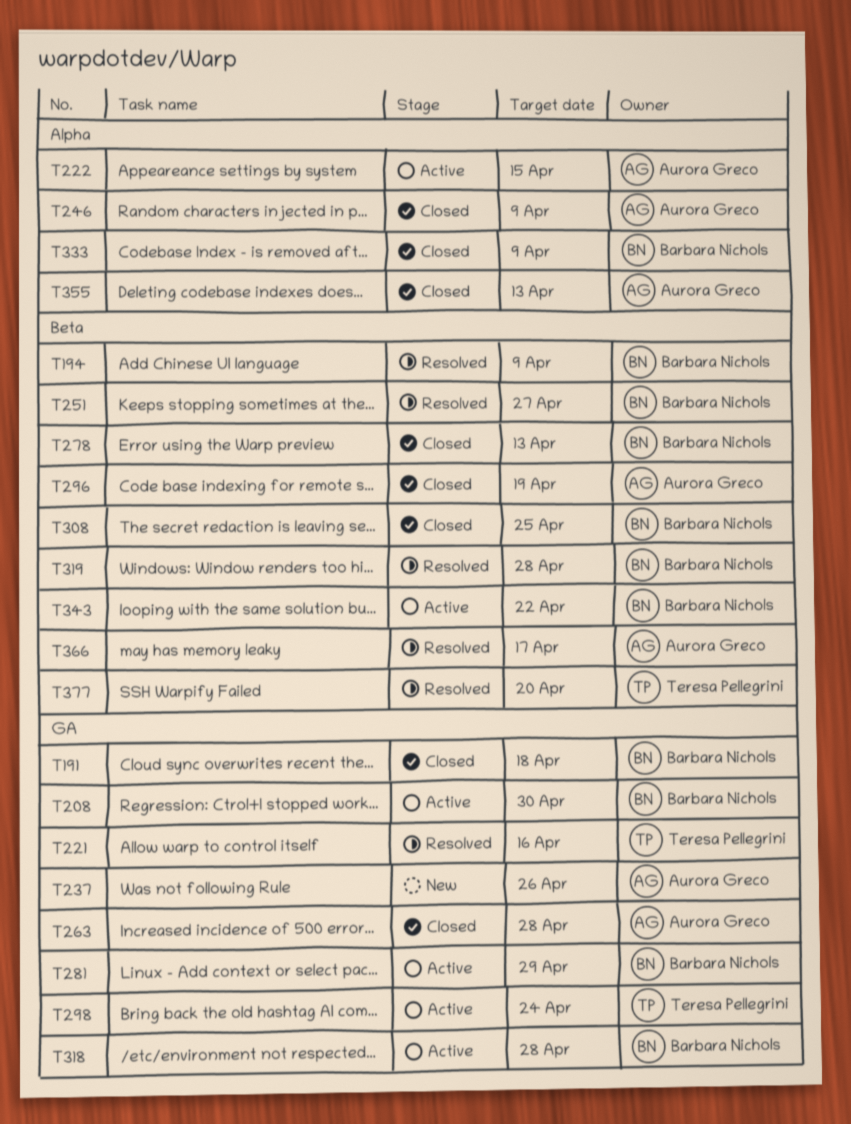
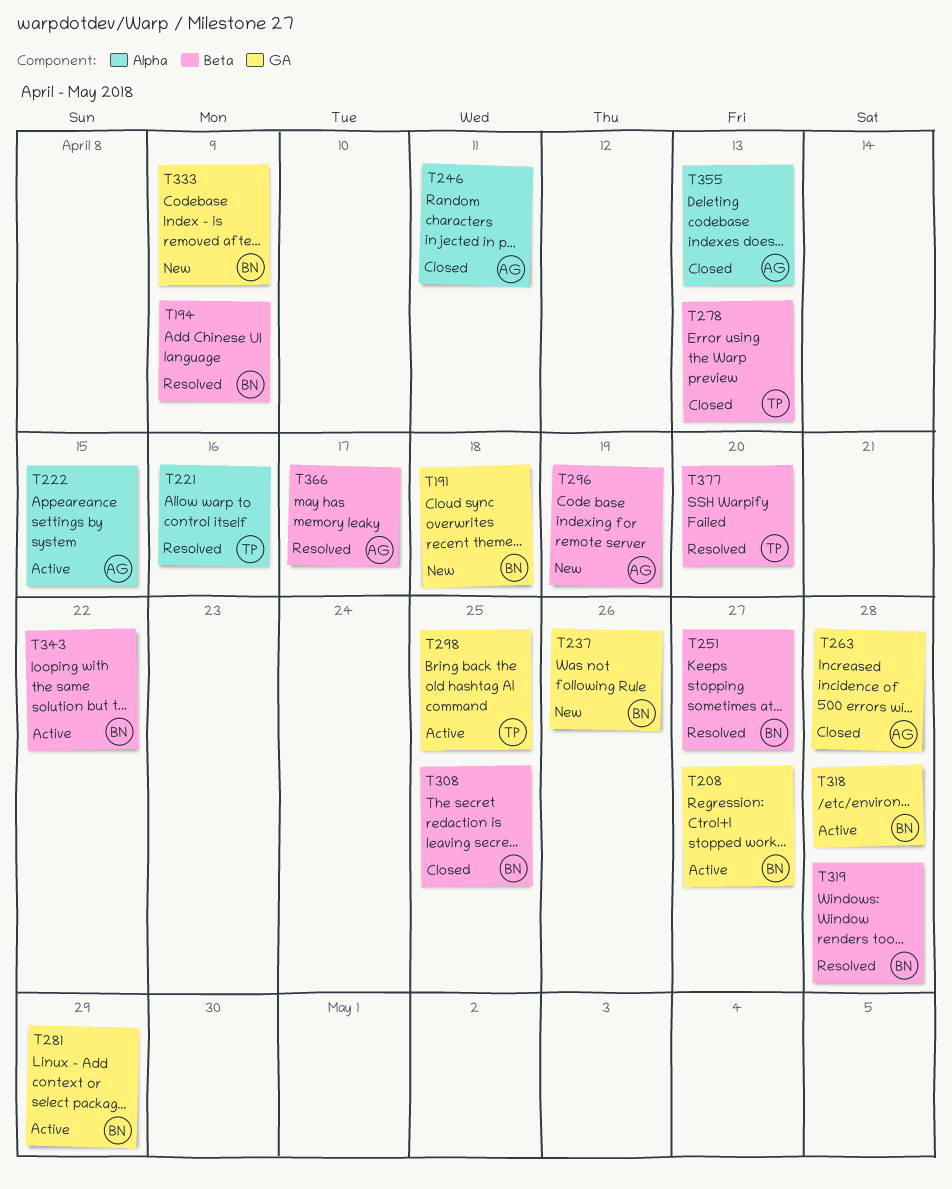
T191, status: Closed -> New
T208, due: Apr 30 -> Apr 27
T221, label: GA -> Alpha
T237, owner: Aurora Greco -> Barbara Nichols
T246, due: Apr 9 -> Apr 11
T278, owner: Barbara Nichols -> Teresa Pellegrini
T296, status: Closed -> New
T298, due: Apr 24 -> Apr 25
T333, status: Closed -> New
T333, label: Alpha -> GA

